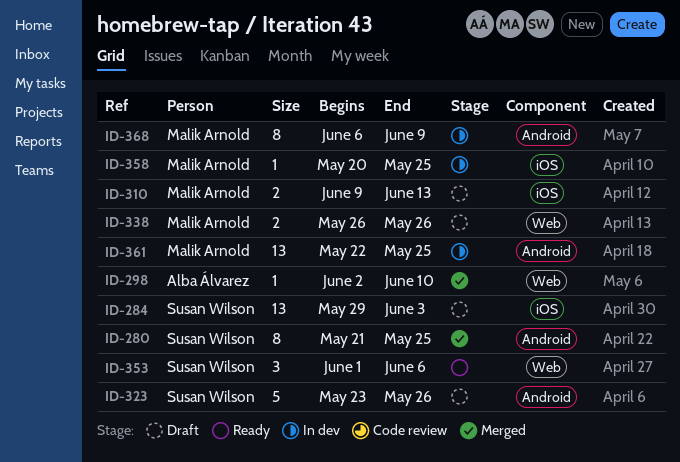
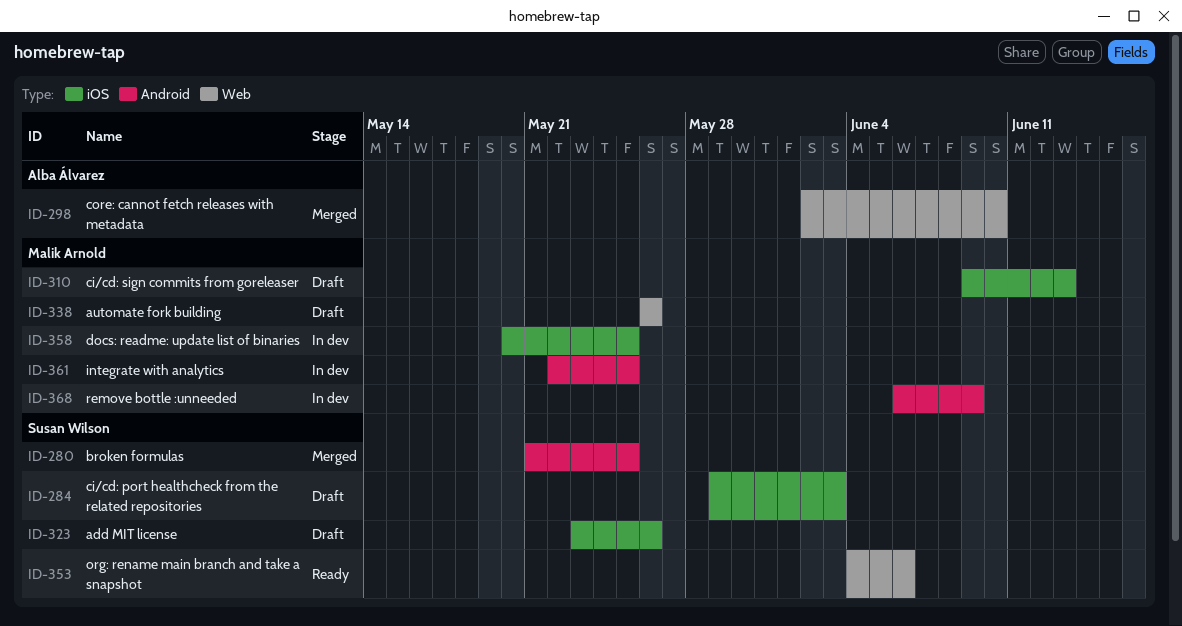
ID-323, label: Android -> iOS
ID-353, start: Jun 1 -> Jun 4

